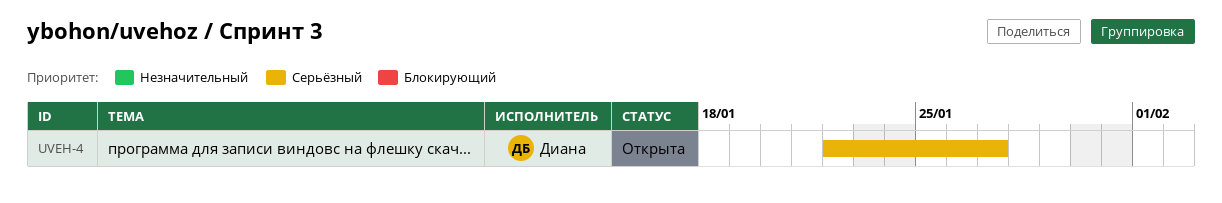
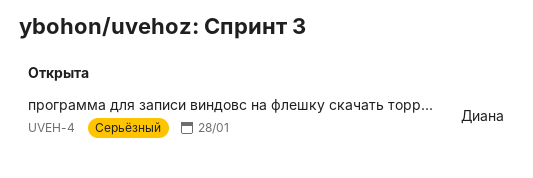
UVEH-4, due: Jan 27 -> Jan 28

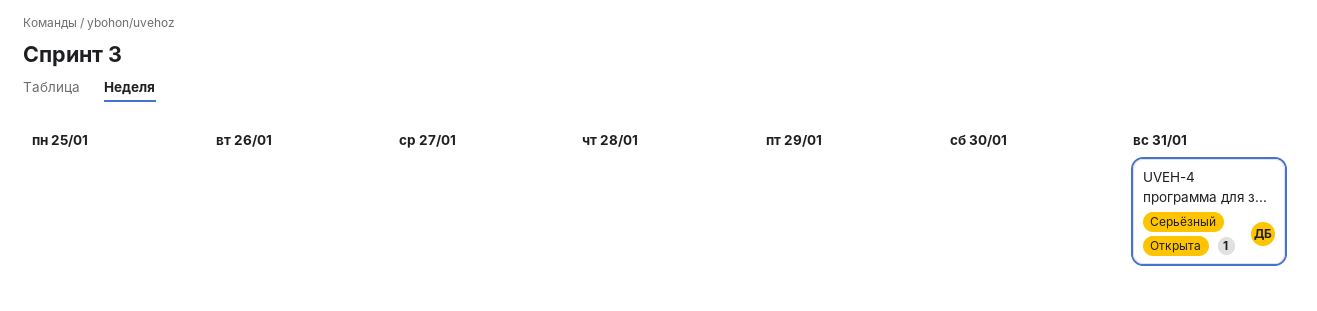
UVEH-4, due: Jan 28 -> Jan 31

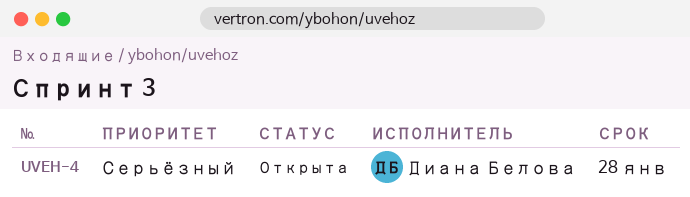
UVEH-4, due: Jan 31 -> Jan 28

